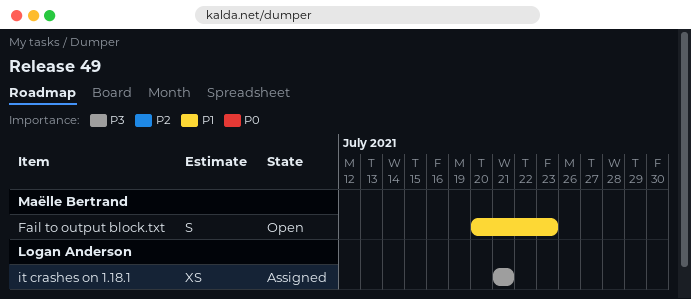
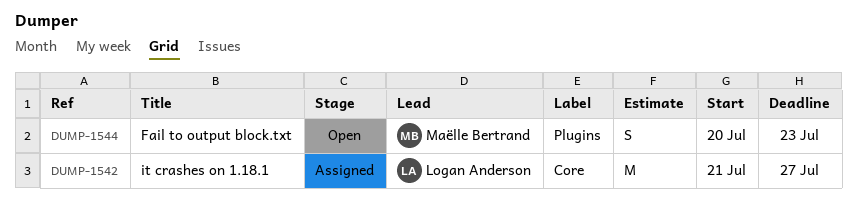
it crashes on 1.18.1, estimate: XS -> M
it crashes on 1.18.1, due: Jul 21 -> Jul 27

